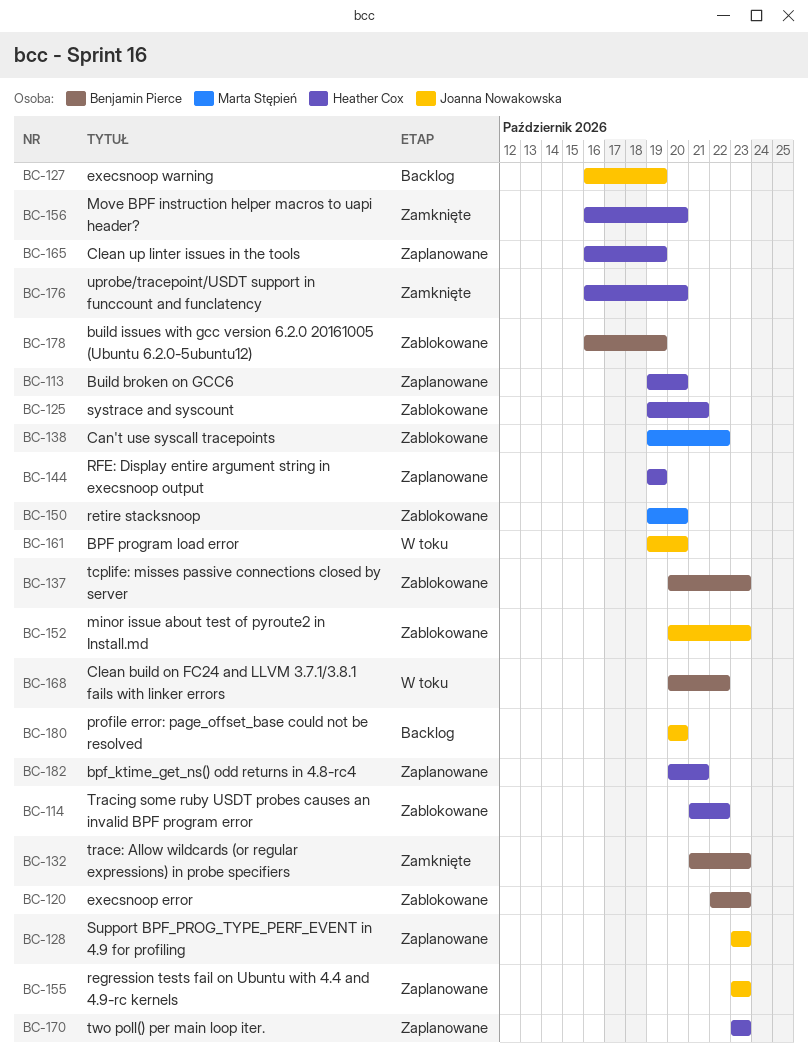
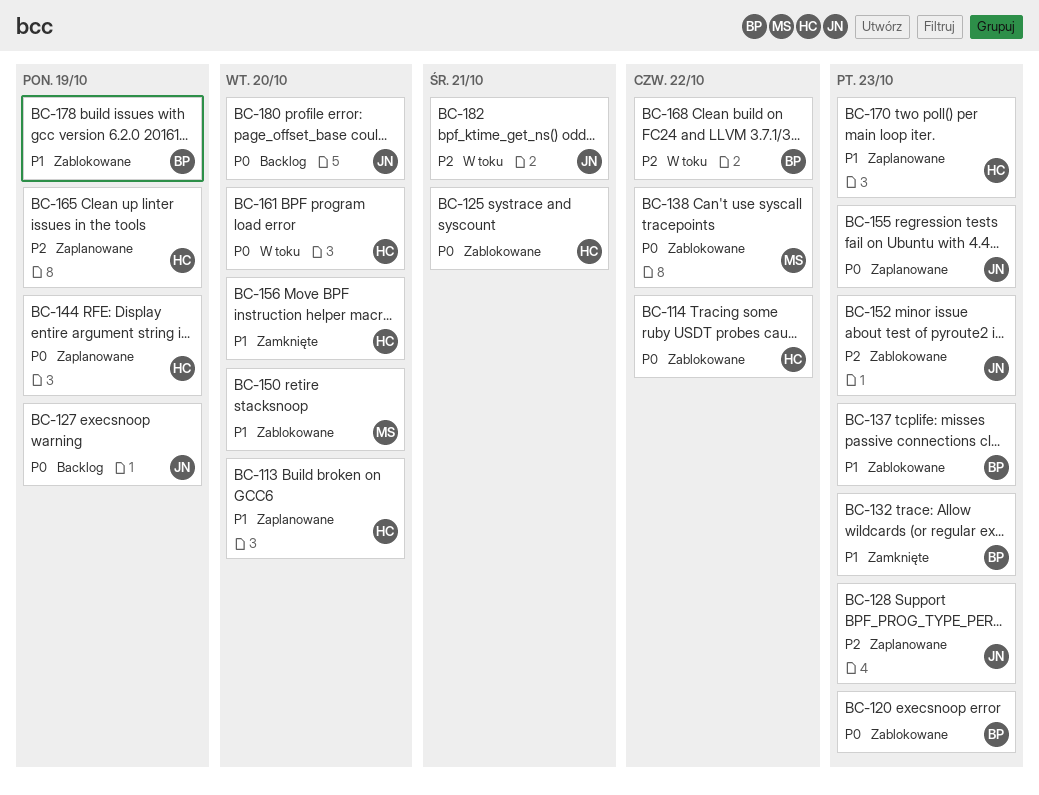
BC-161, owner: Joanna Nowakowska -> Heather Cox
BC-176: present -> none
BC-182, status: Zaplanowane -> W toku
BC-182, owner: Heather Cox -> Joanna Nowakowska

